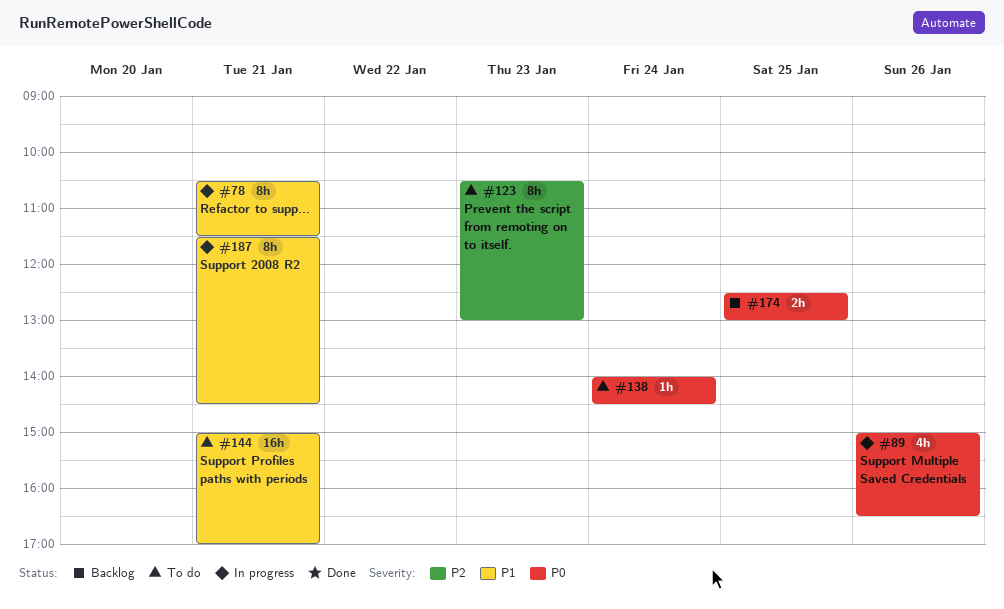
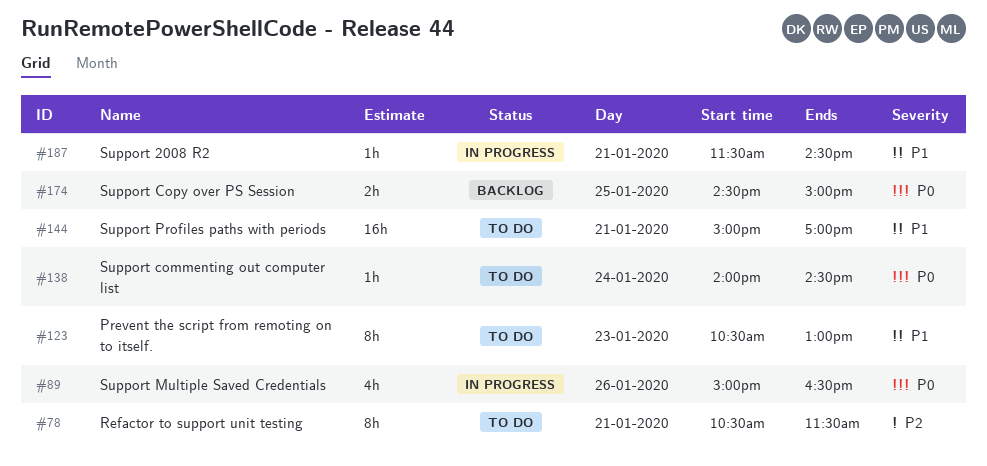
#78, status: In progress -> To do
#78, priority: P1 -> P2
#123, priority: P2 -> P1
#174, begins: 12:30 -> 14:30
#174, ends: 13:00 -> 15:00
#187, estimate: 8h -> 1h

